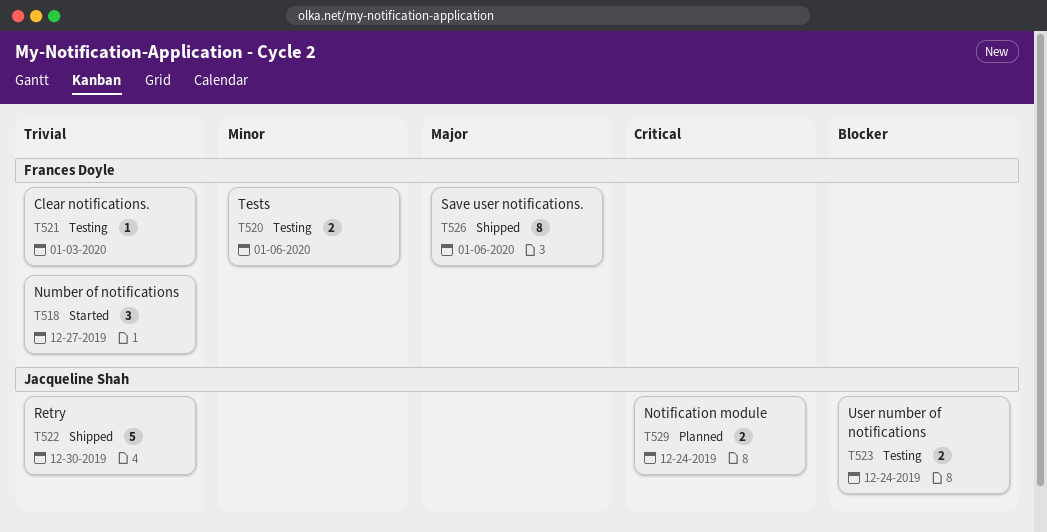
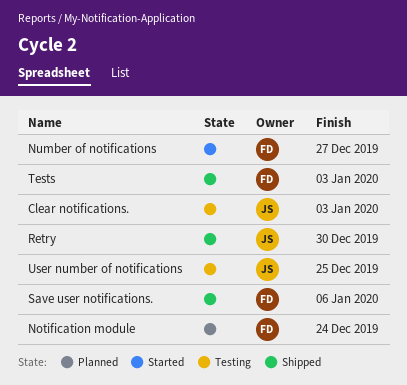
Clear notifications., owner: Frances Doyle -> Jacqueline Shah
Notification module, owner: Jacqueline Shah -> Frances Doyle
Tests, status: Testing -> Shipped
Tests, due: Jan 6 -> Jan 3
User number of notifications, due: Dec 24 -> Dec 25

